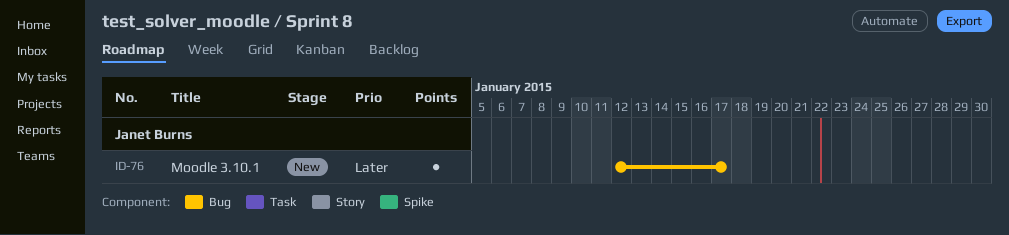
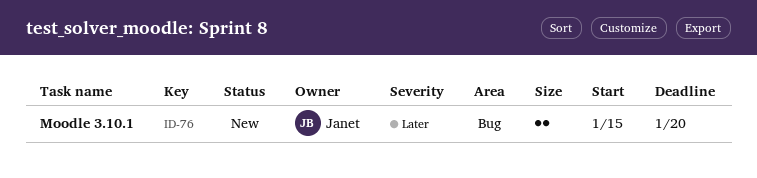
ID-76, estimate: 1 -> 2
ID-76, start: Jan 12 -> Jan 15
ID-76, due: Jan 17 -> Jan 20

